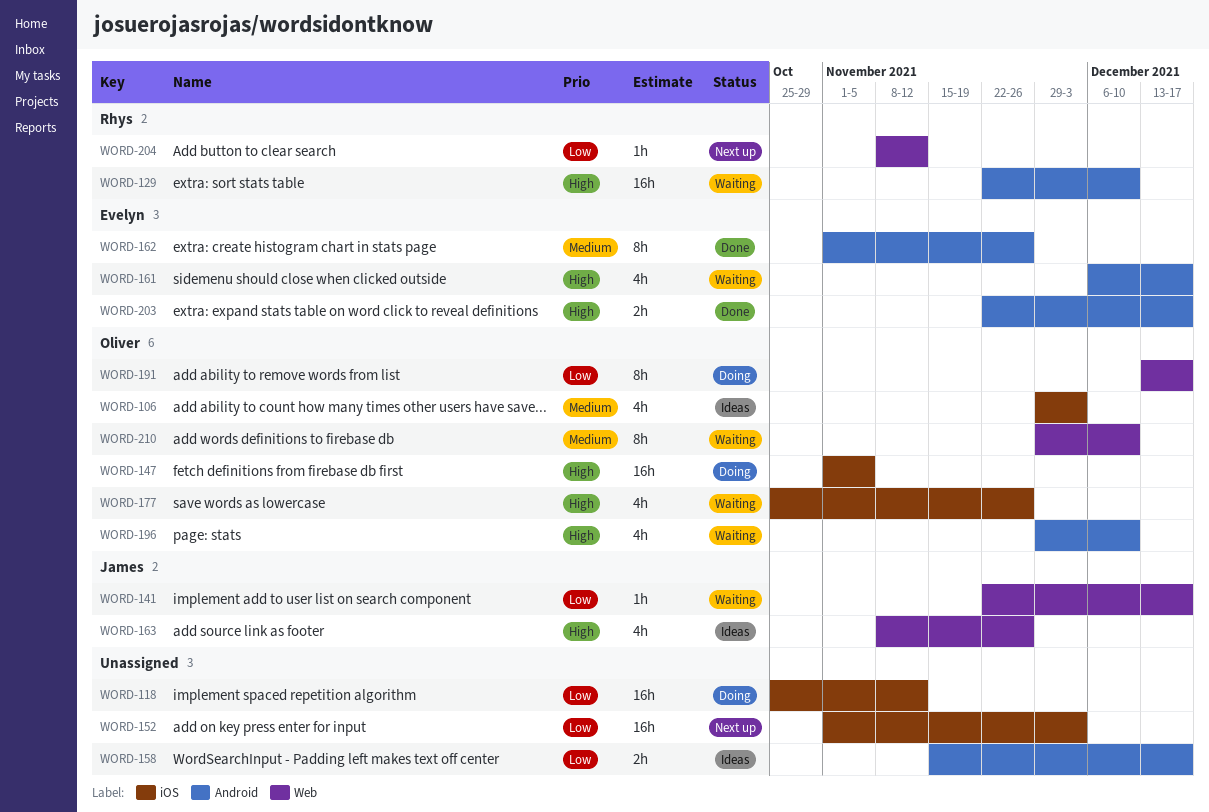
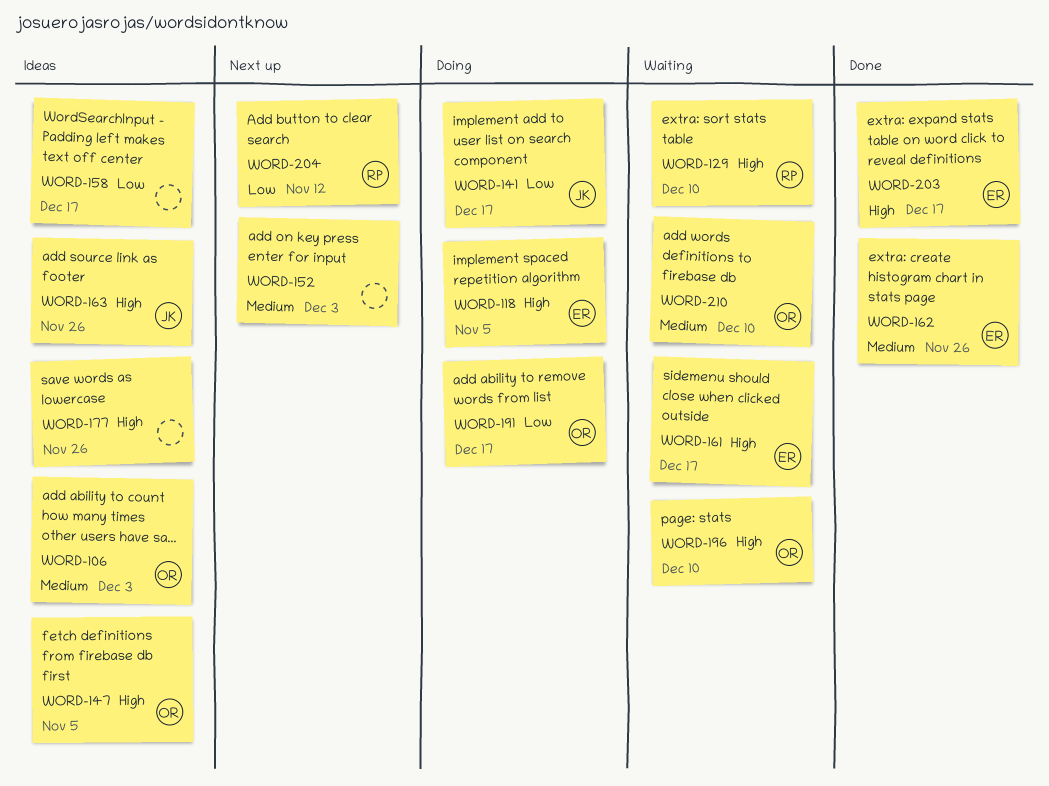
WORD-118, owner: none -> Evelyn
WORD-118, priority: Low -> High
WORD-118, due: Nov 12 -> Nov 5
WORD-141, status: Waiting -> Doing
WORD-147, status: Doing -> Ideas
WORD-152, priority: Low -> Medium
WORD-177, status: Waiting -> Ideas
WORD-177, owner: Oliver -> none

